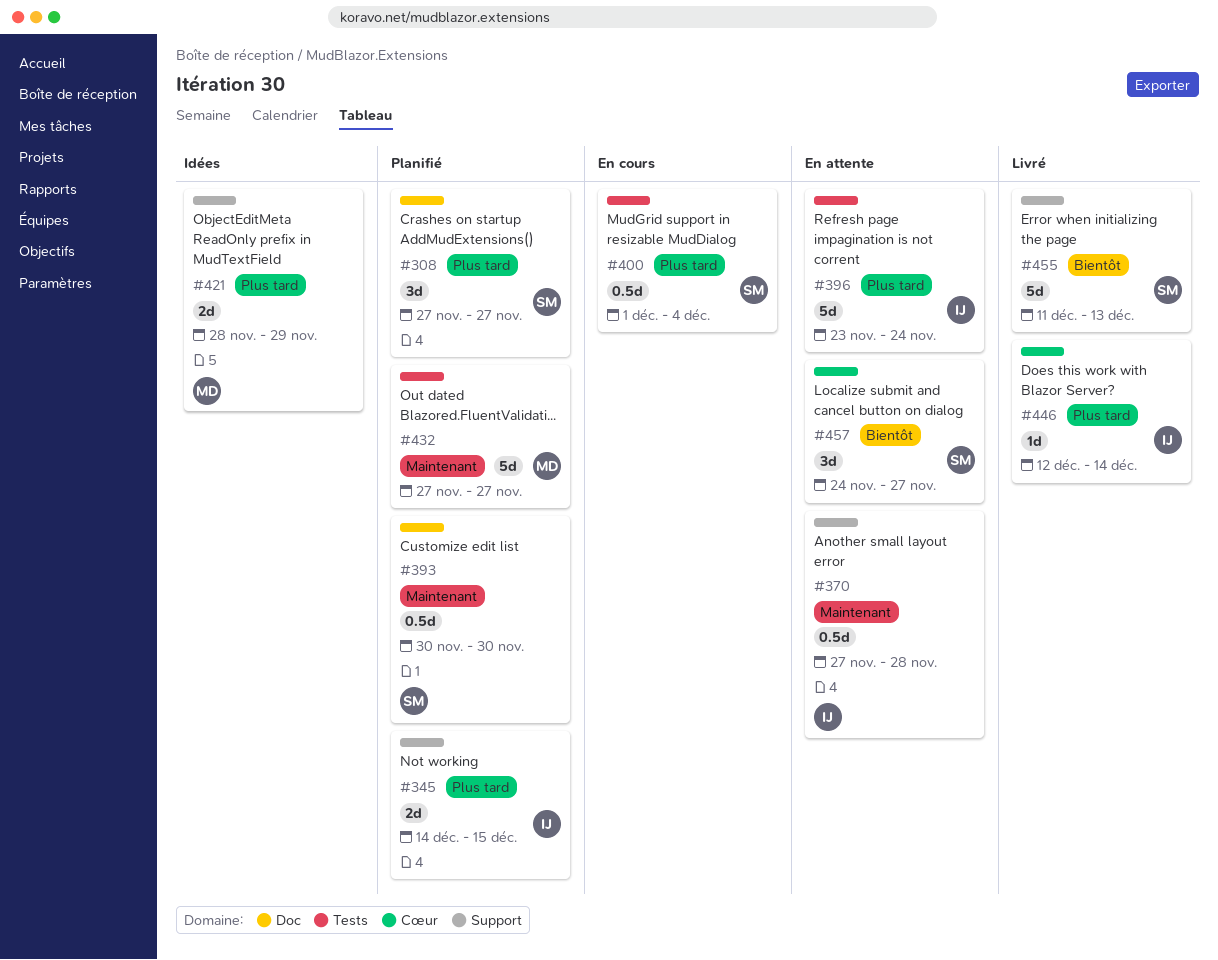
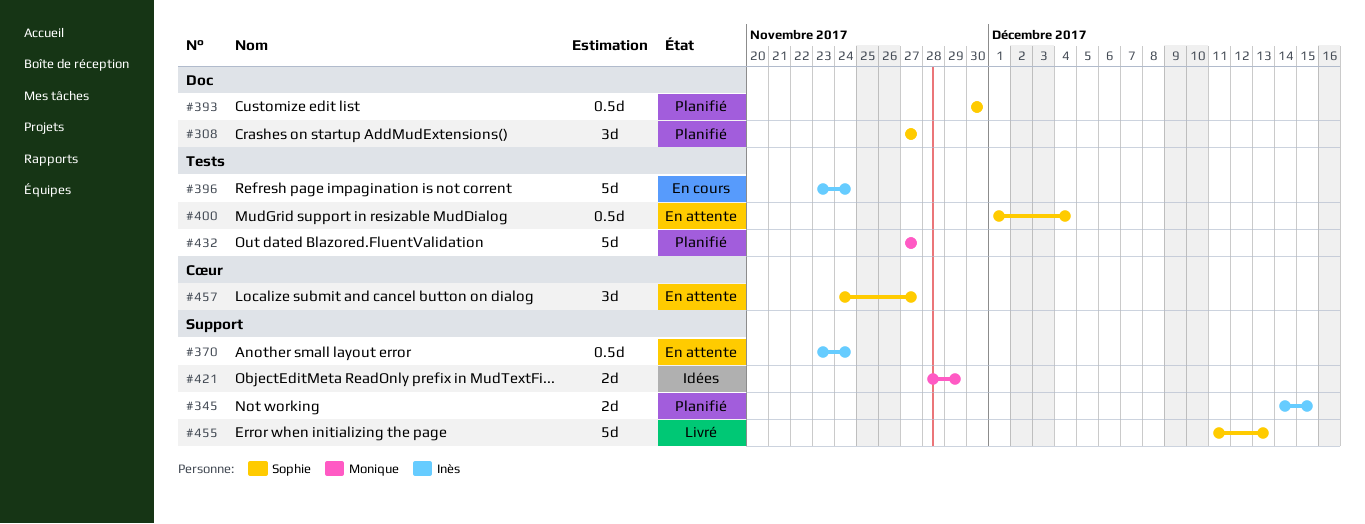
#370, start: Nov 27 -> Nov 23
#370, due: Nov 28 -> Nov 24
#396, status: En attente -> En cours
#400, status: En cours -> En attente
#446: present -> none

